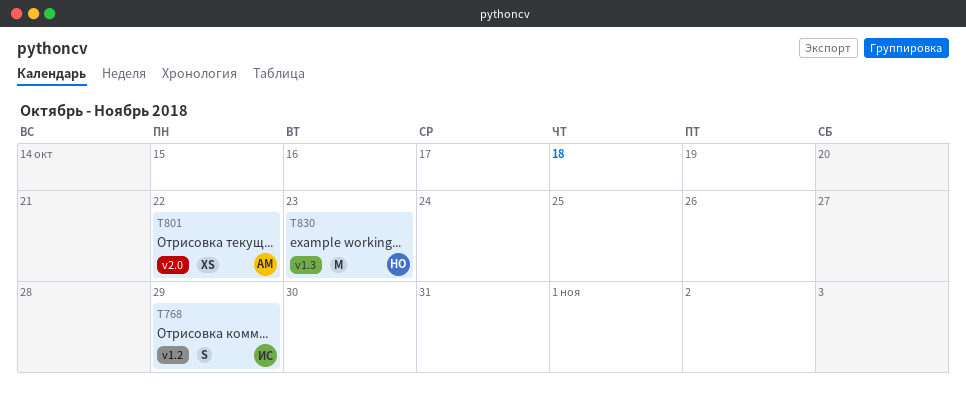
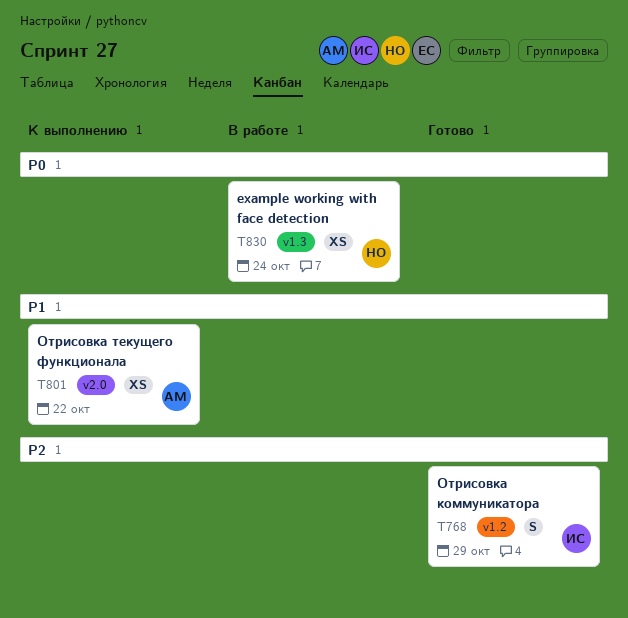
T830, estimate: M -> XS
T830, due: Oct 23 -> Oct 24

